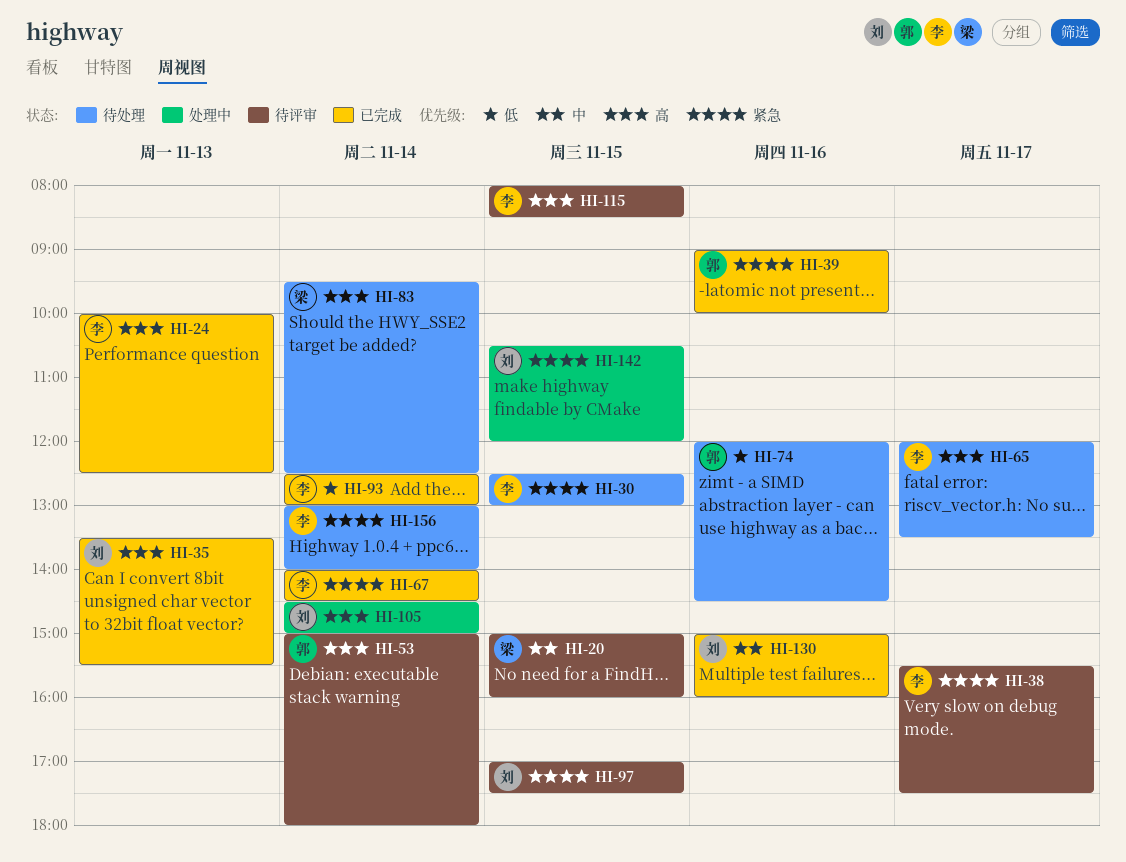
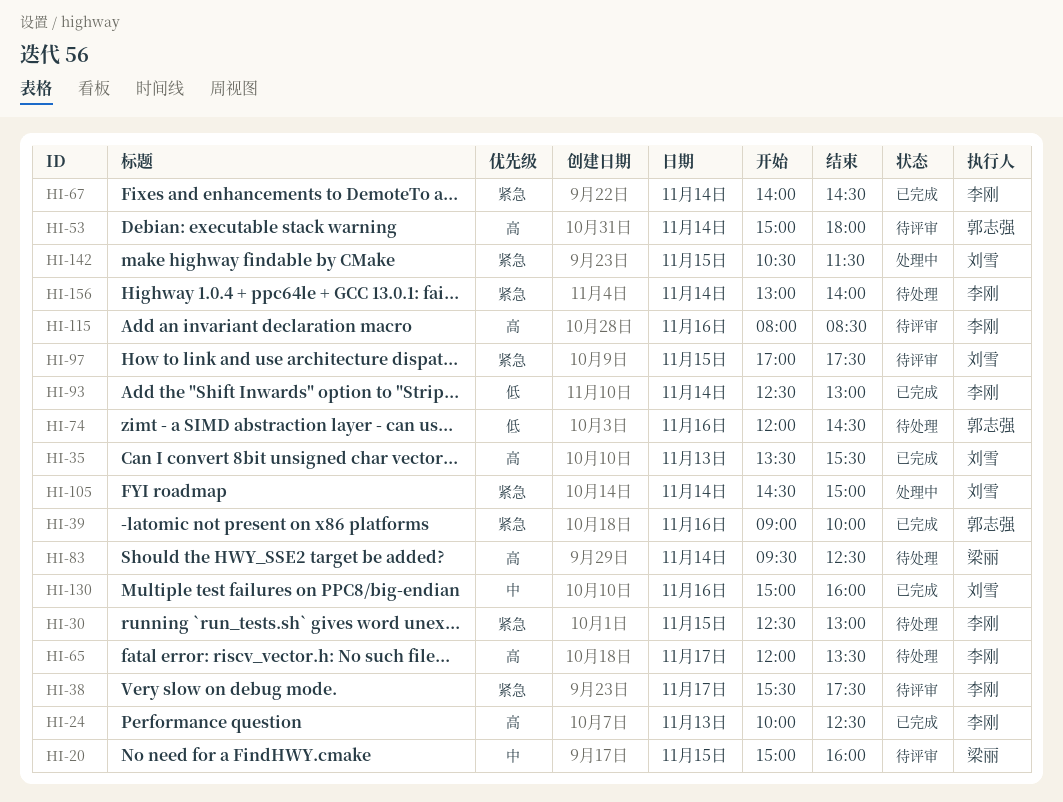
HI-105, priority: 高 -> 紧急
HI-115, day: Nov 15 -> Nov 16
HI-142, ends: 12:00 -> 11:30

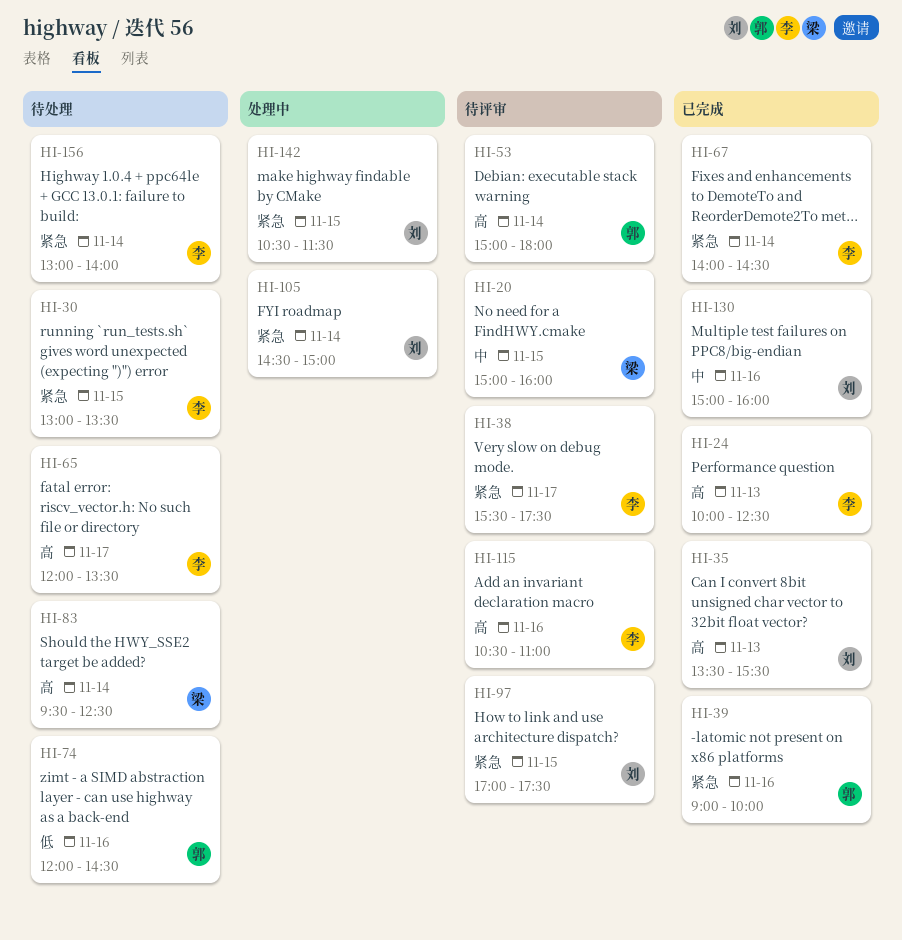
HI-30, begins: 12:30 -> 13:00
HI-30, ends: 13:00 -> 13:30
HI-93: present -> none
HI-115, begins: 08:00 -> 10:30
HI-115, ends: 08:30 -> 11:00

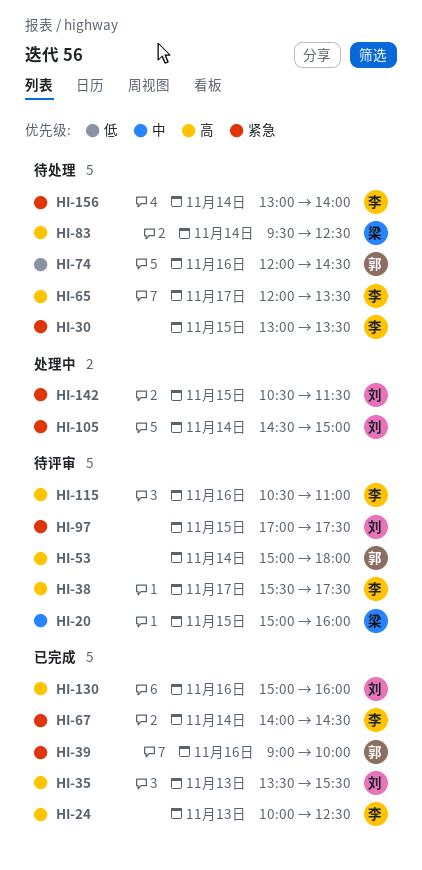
HI-38, priority: 紧急 -> 高
HI-130, priority: 中 -> 高

